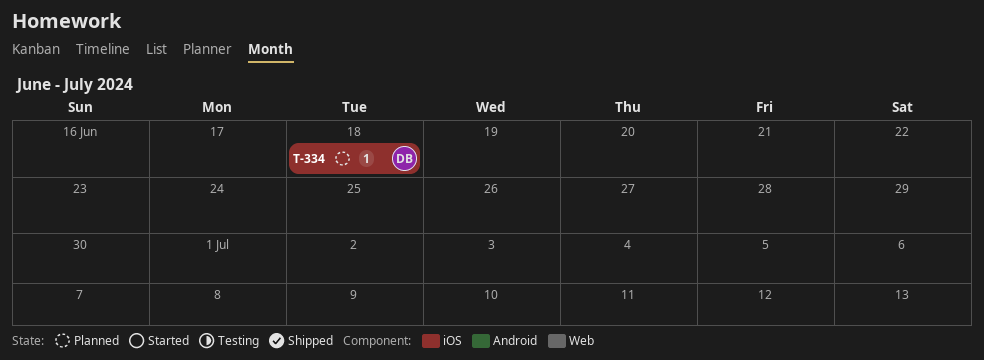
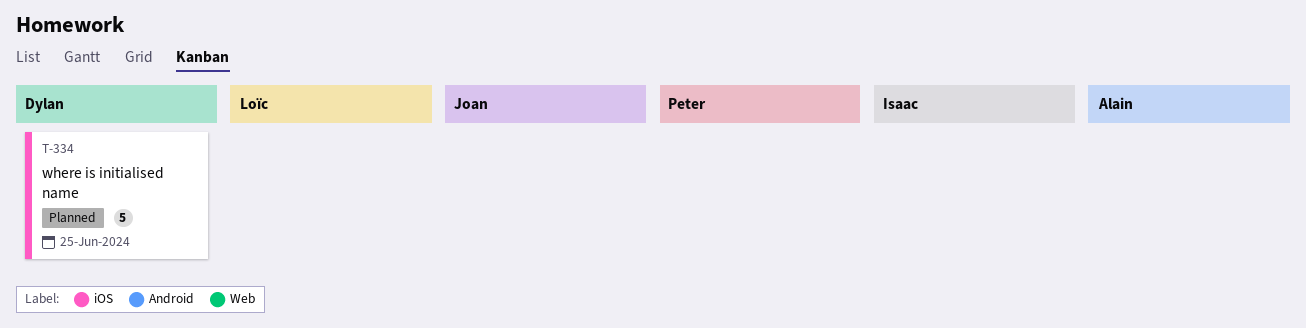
T-334, estimate: 1 -> 5
T-334, due: Jun 18 -> Jun 25

